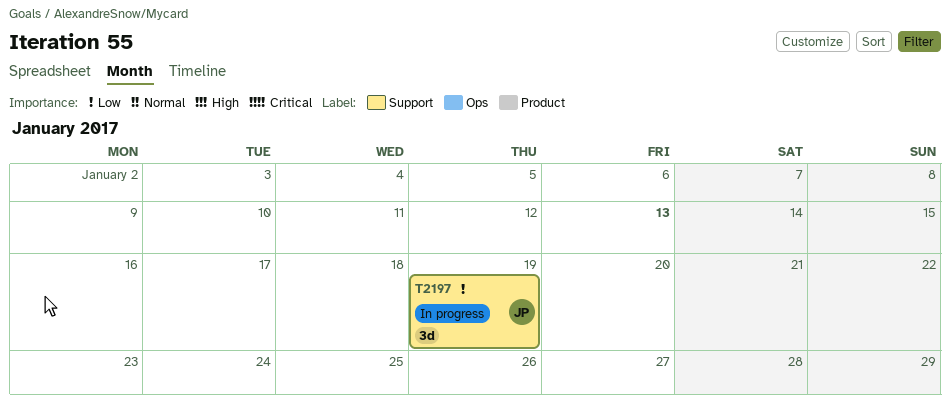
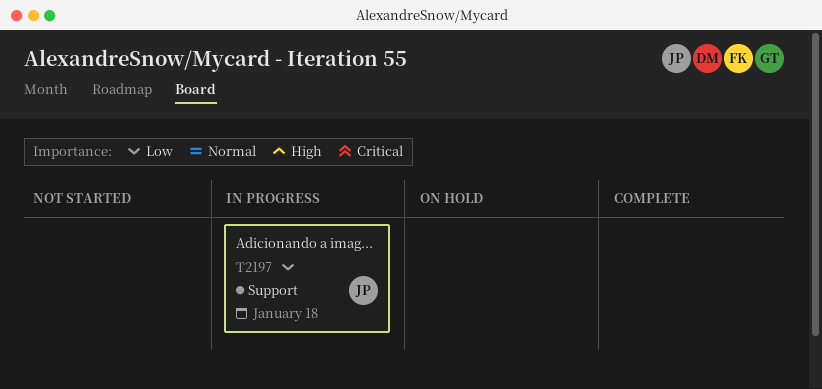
T2197, due: Jan 19 -> Jan 18

